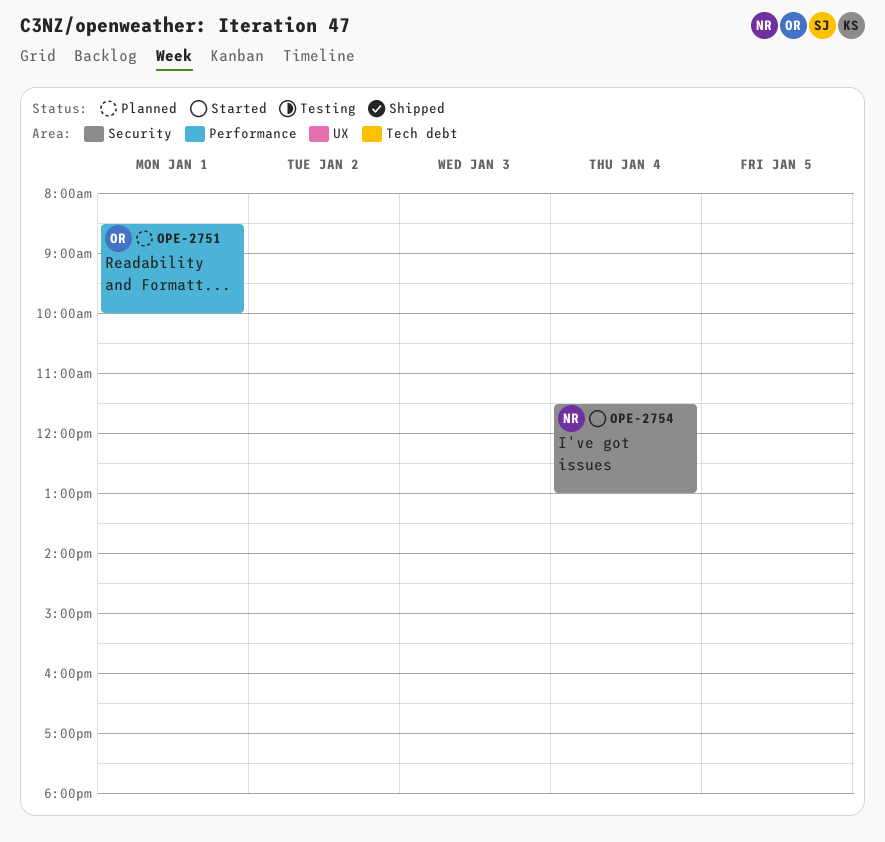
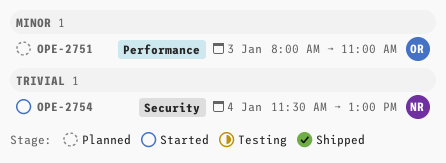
OPE-2751, day: Jan 1 -> Jan 3
OPE-2751, begins: 08:30 -> 08:00
OPE-2751, ends: 10:00 -> 11:00

